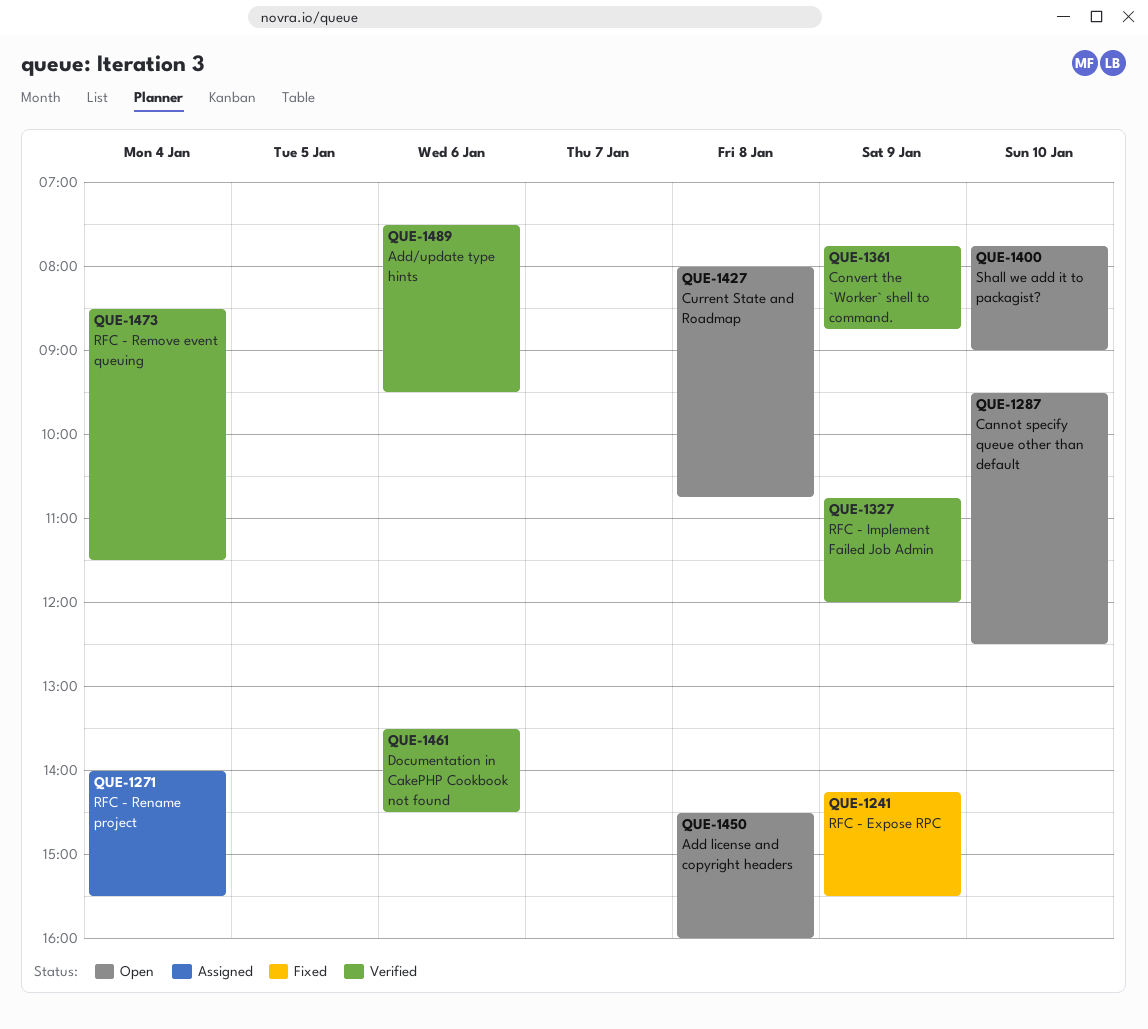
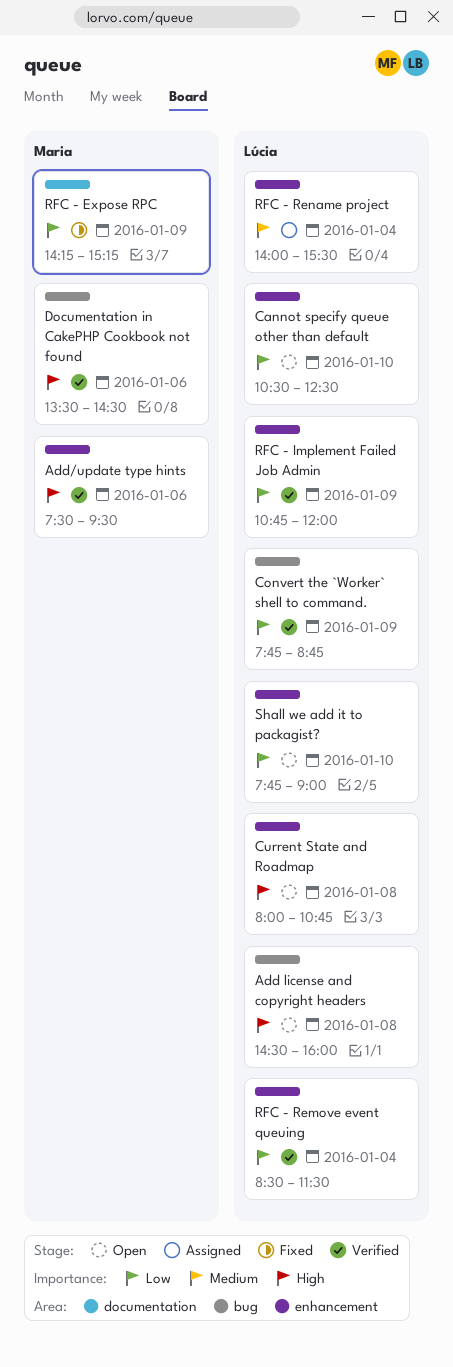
Cannot specify queue other than default, begins: 09:30 -> 10:30
RFC - Expose RPC, ends: 15:30 -> 15:15

